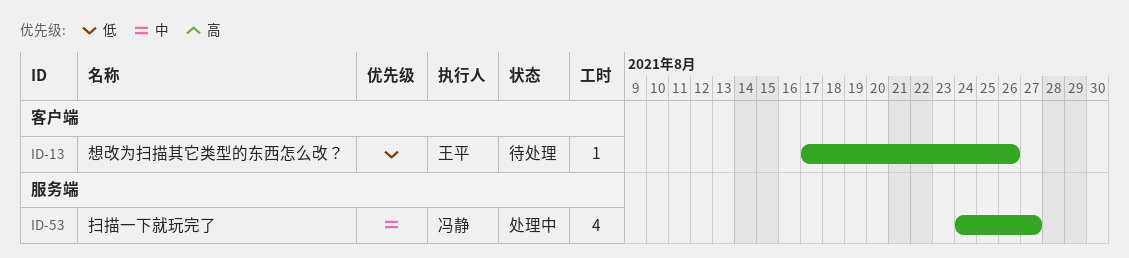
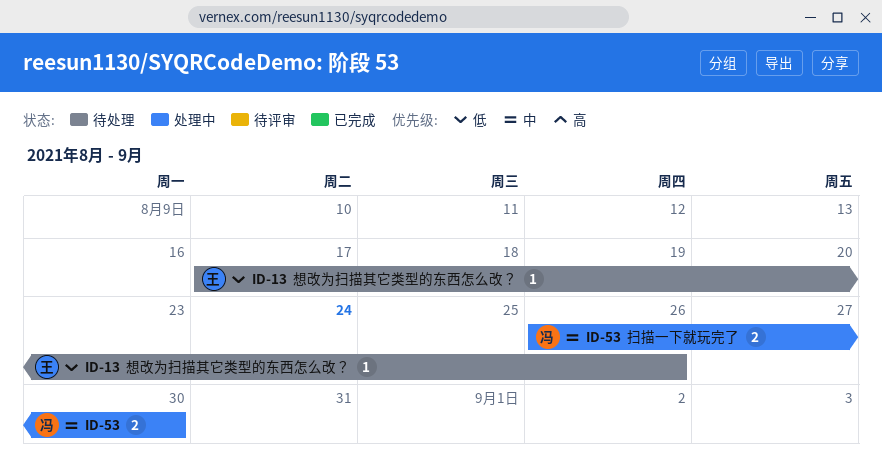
ID-53, estimate: 4 -> 2
ID-53, start: Aug 24 -> Aug 26
ID-53, due: Aug 27 -> Aug 30

